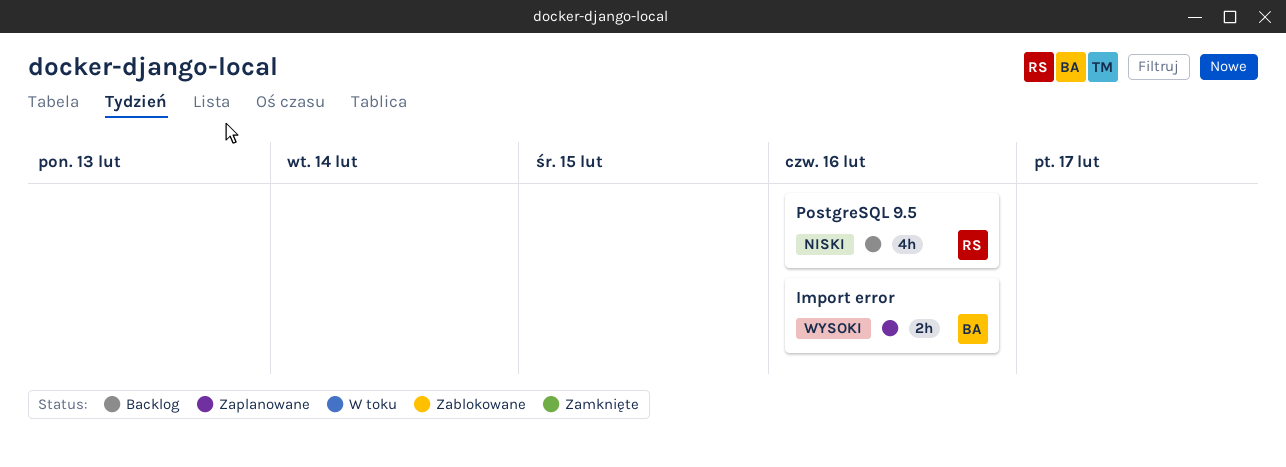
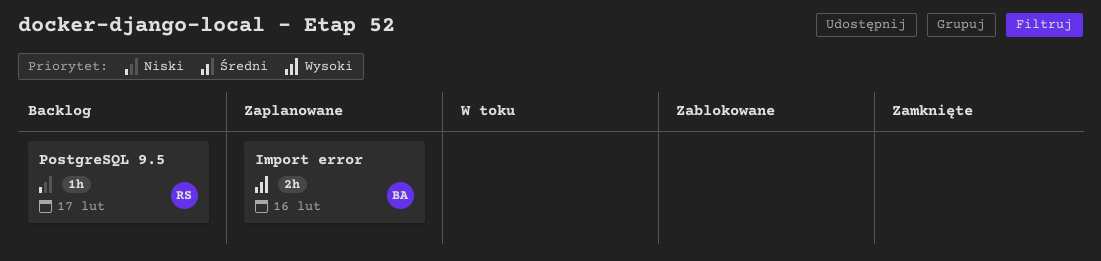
PostgreSQL 9.5, estimate: 4h -> 1h
PostgreSQL 9.5, due: Feb 16 -> Feb 17

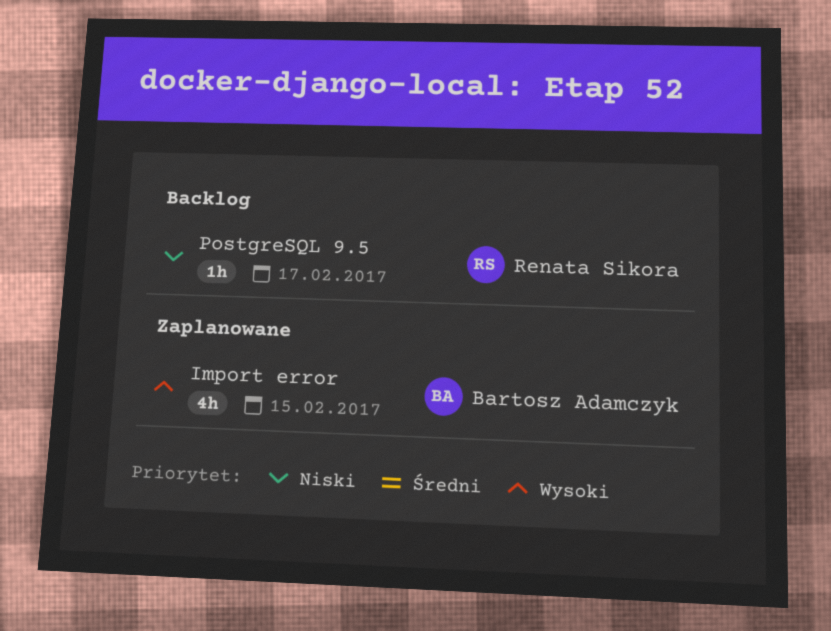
Import error, estimate: 2h -> 4h
Import error, due: Feb 16 -> Feb 15

